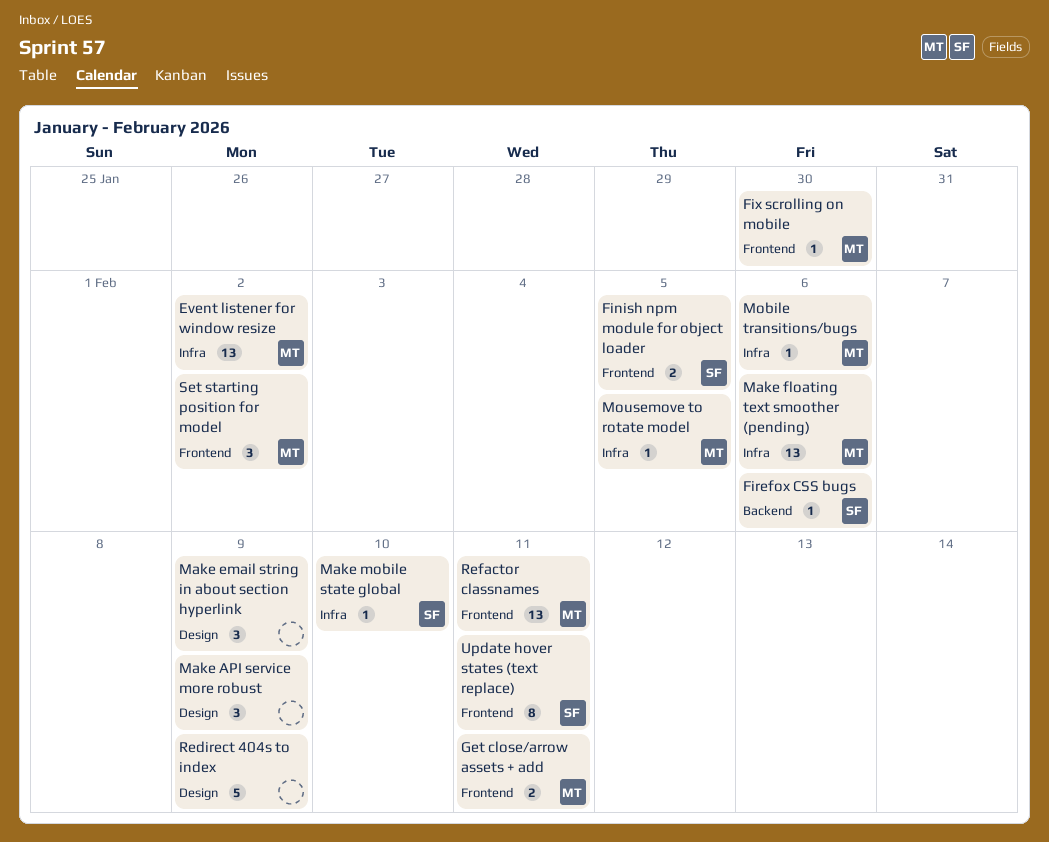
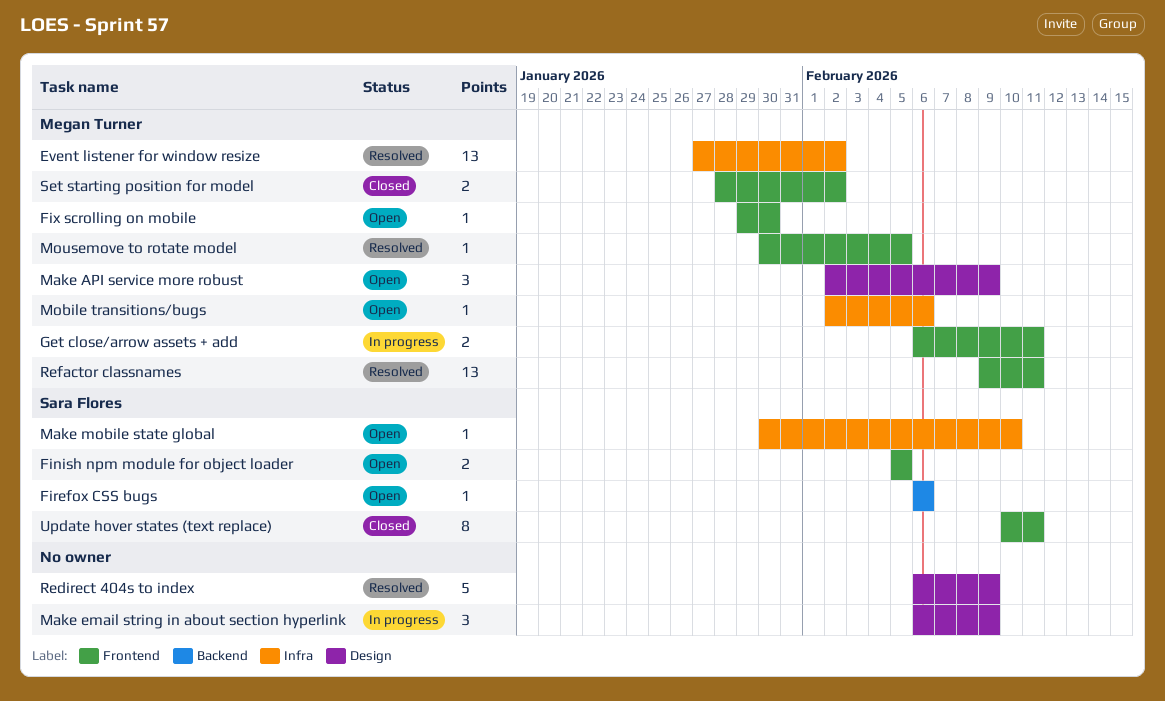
Make API service more robust, owner: none -> Megan Turner
Make floating text smoother (pending): present -> none
Mousemove to rotate model, label: Infra -> Frontend
Set starting position for model, estimate: 3 -> 2

